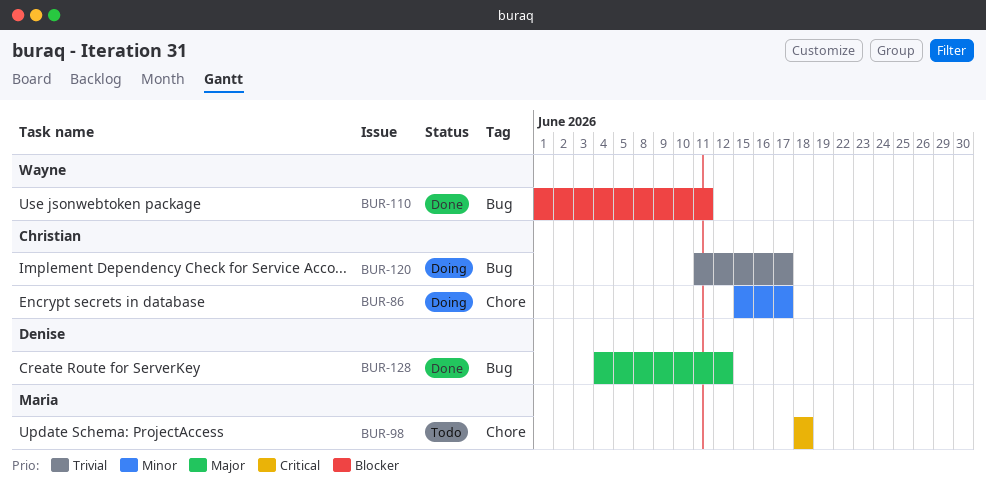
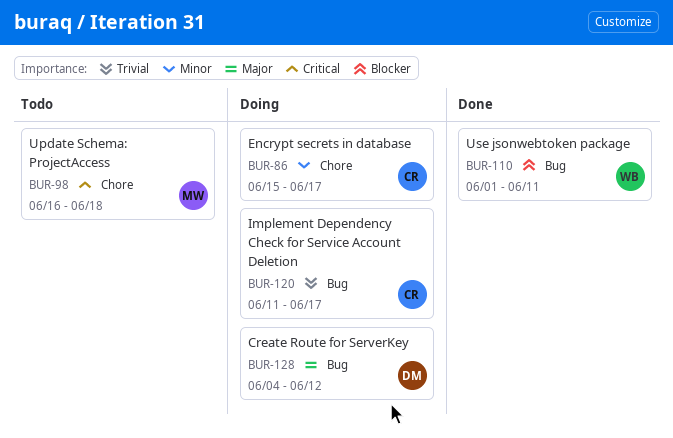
BUR-98, start: Jun 18 -> Jun 16
BUR-128, status: Done -> Doing

